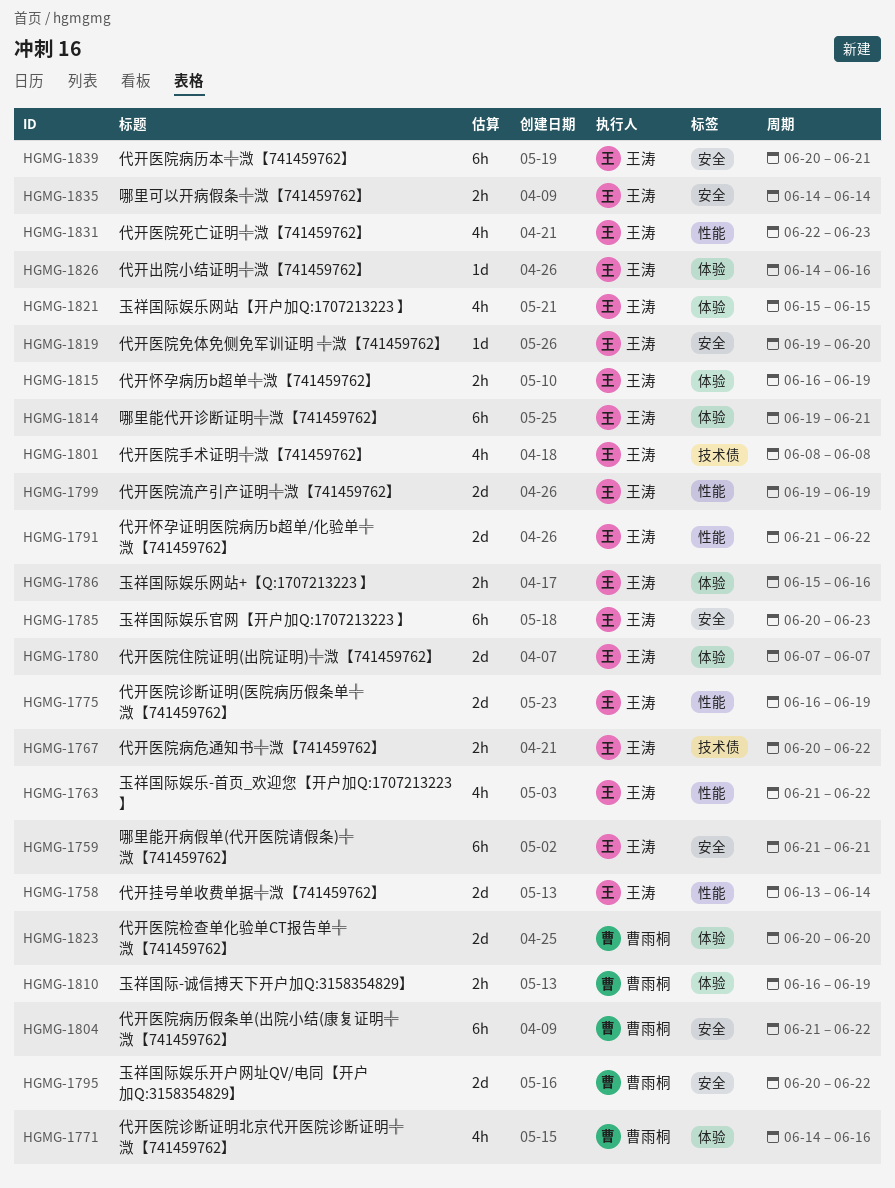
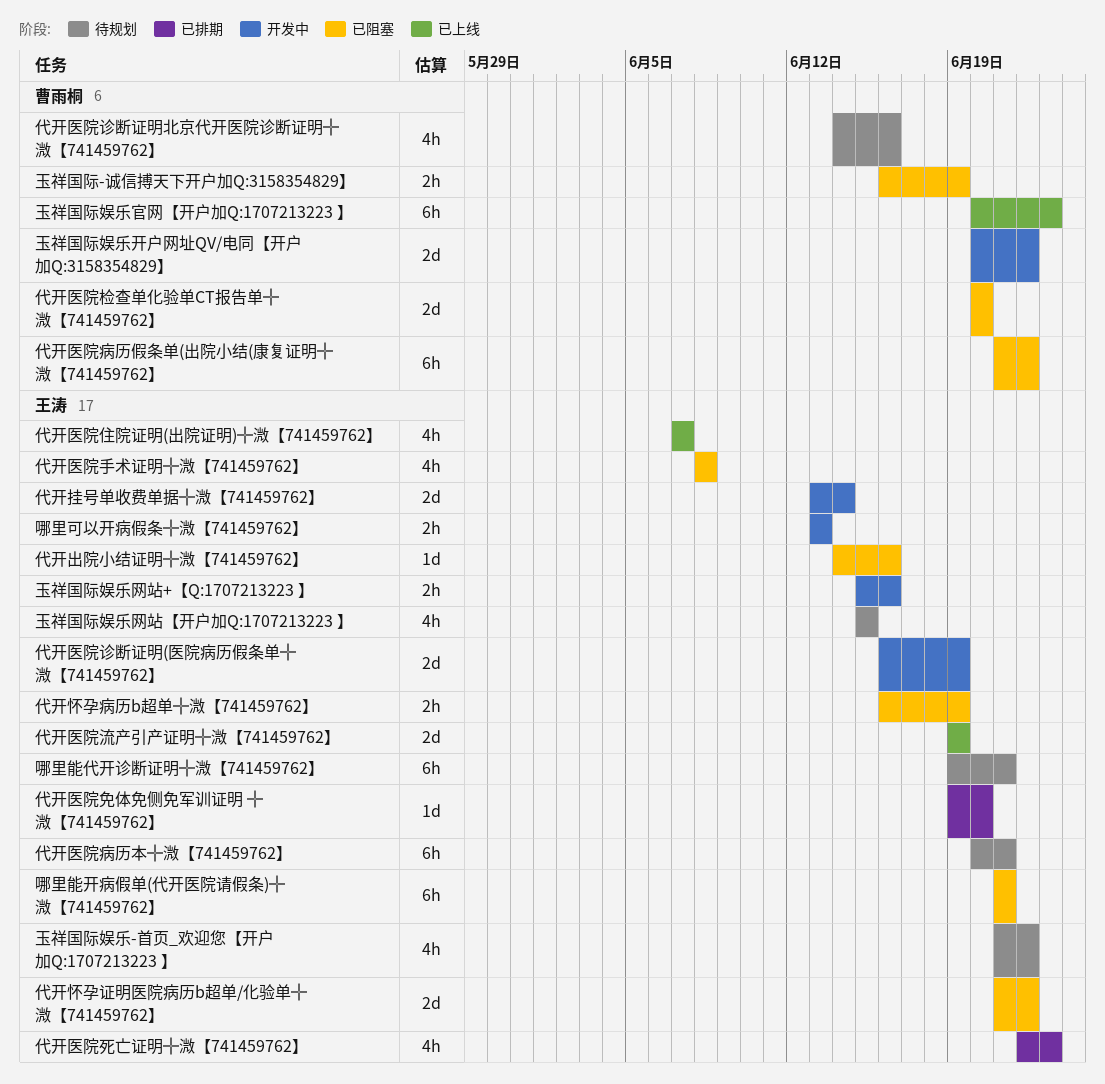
代开医院住院证明(出院证明)╬溦【741459762】, estimate: 2d -> 4h
代开医院病危通知书╬溦【741459762】: present -> none
哪里可以开病假条╬溦【741459762】, start: Jun 14 -> Jun 13
哪里可以开病假条╬溦【741459762】, due: Jun 14 -> Jun 13
玉祥国际娱乐官网【开户加Q:1707213223 】, owner: 王涛 -> 曹雨桐

